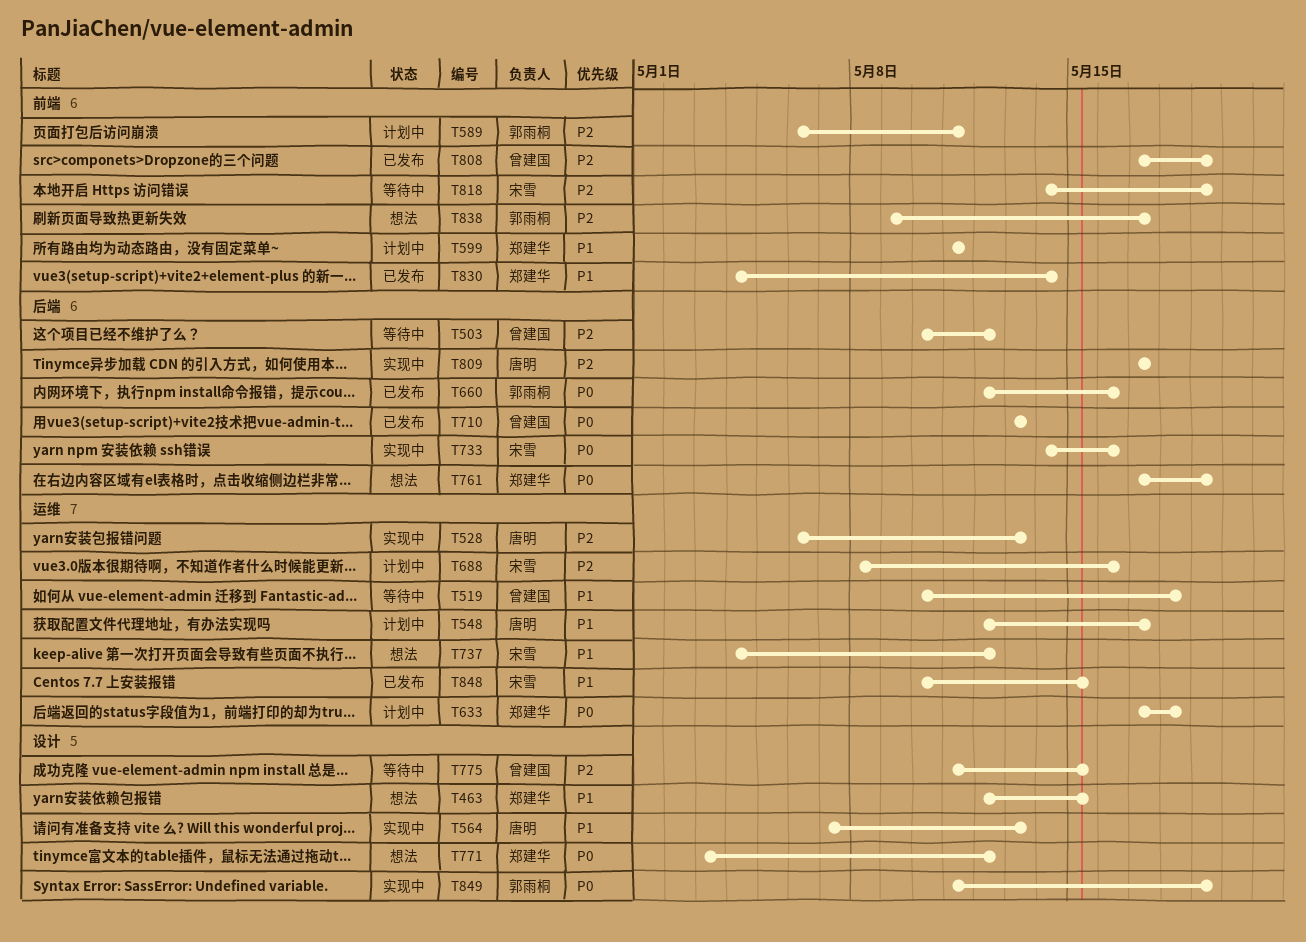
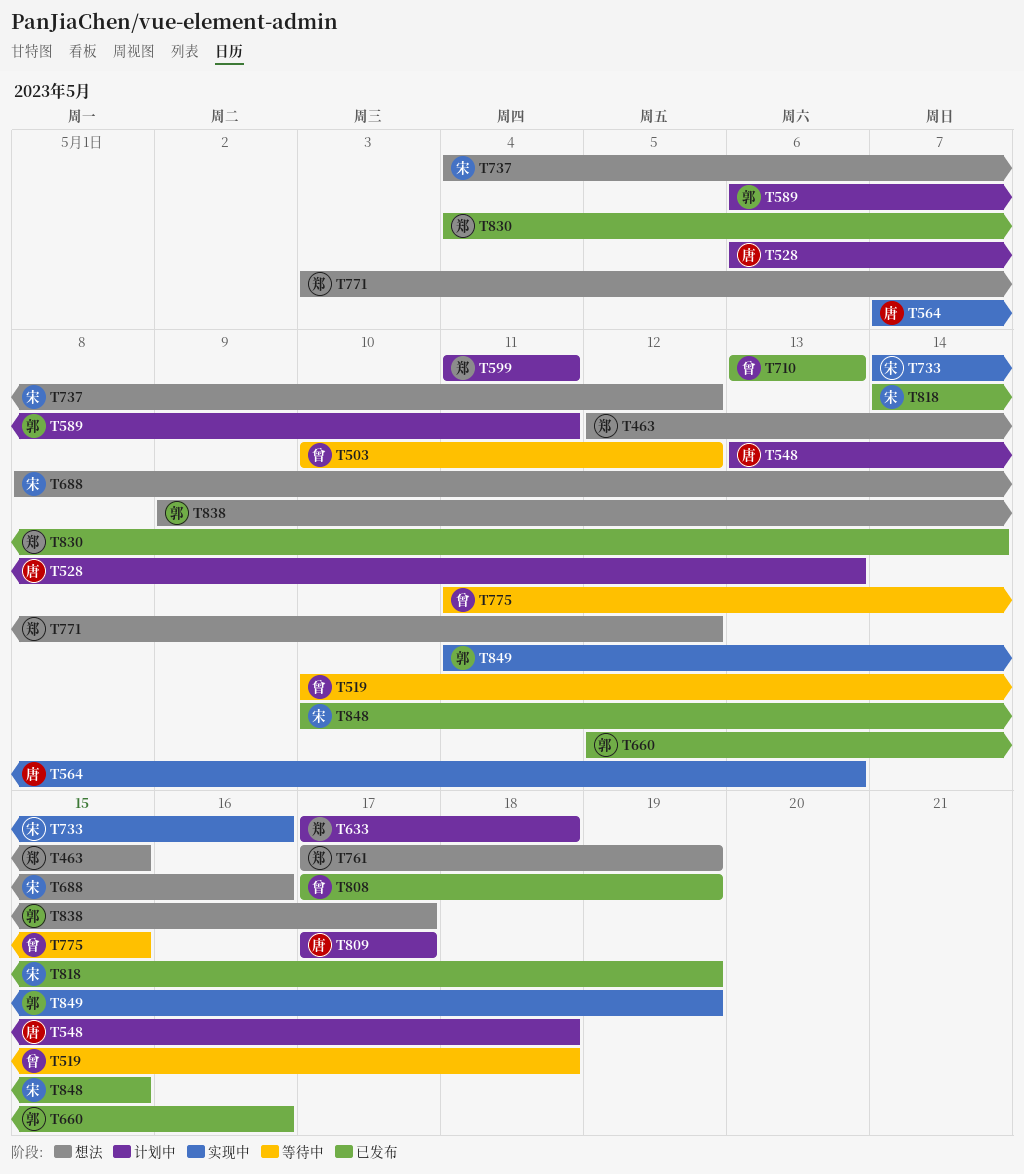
T528, status: 实现中 -> 计划中
T548, start: May 12 -> May 13
T548, due: May 17 -> May 18
T688, status: 计划中 -> 想法
T809, status: 实现中 -> 计划中
T818, status: 等待中 -> 已发布

